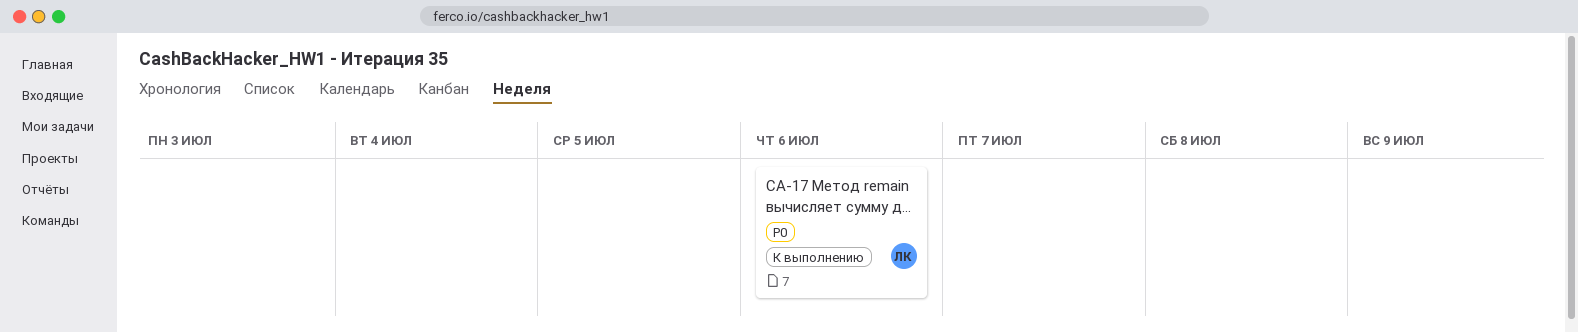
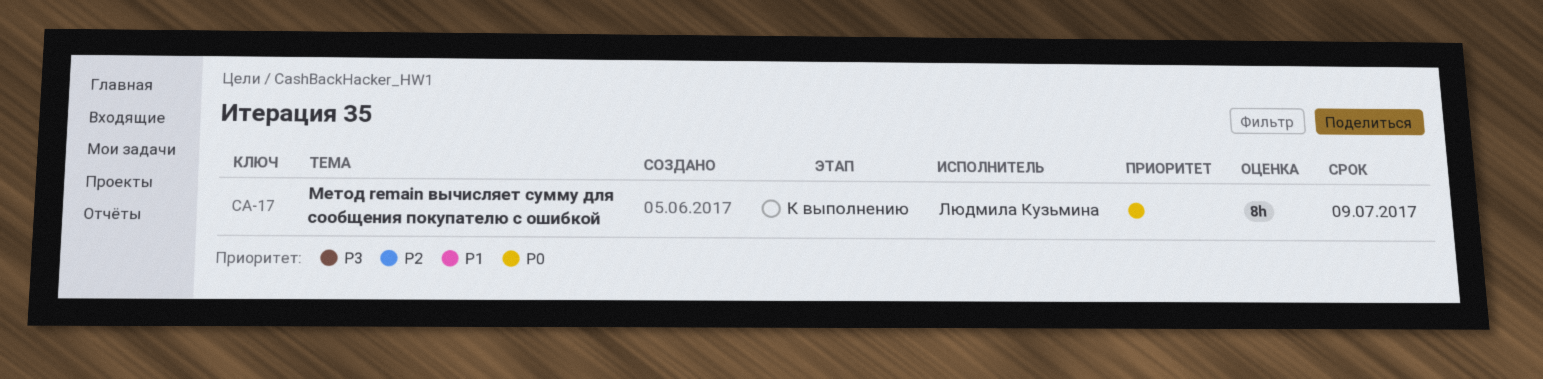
CA-17, due: Jul 6 -> Jul 9

